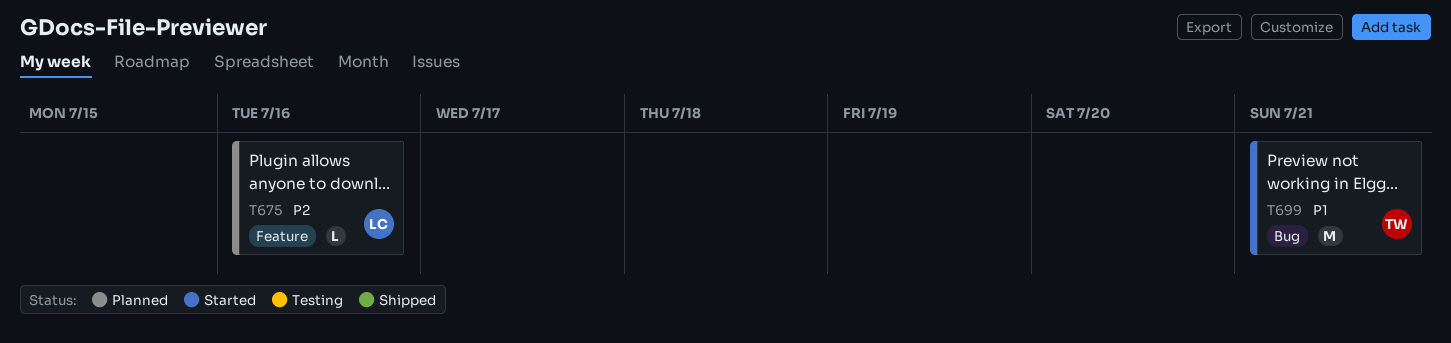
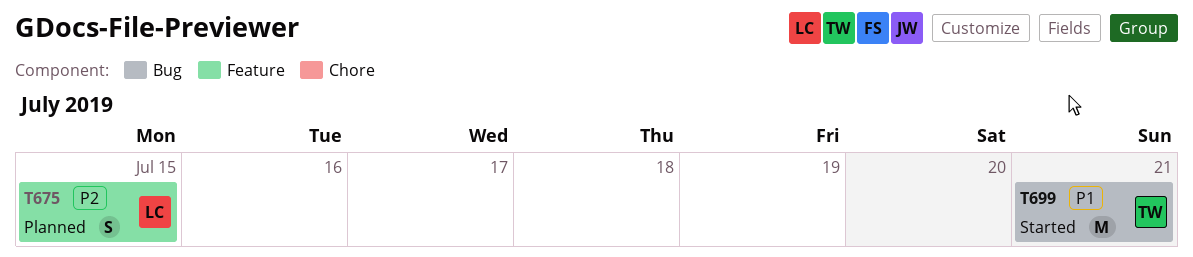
T675, estimate: L -> S
T675, due: Jul 16 -> Jul 15

